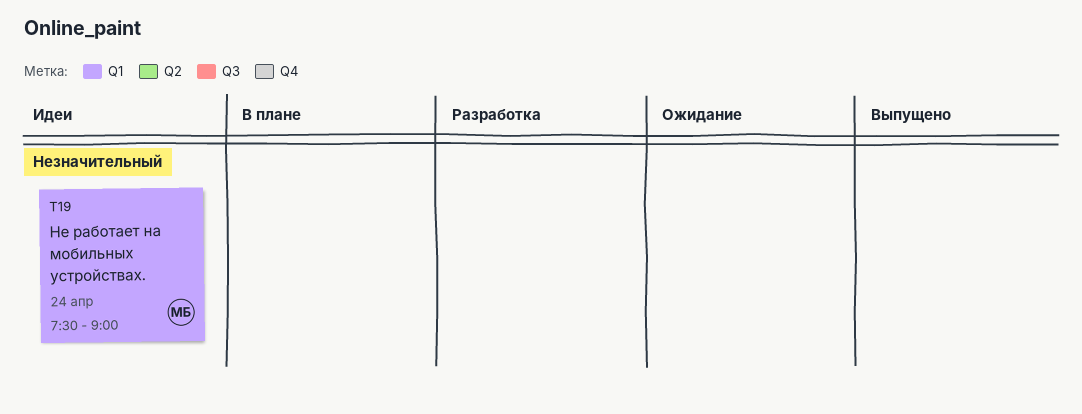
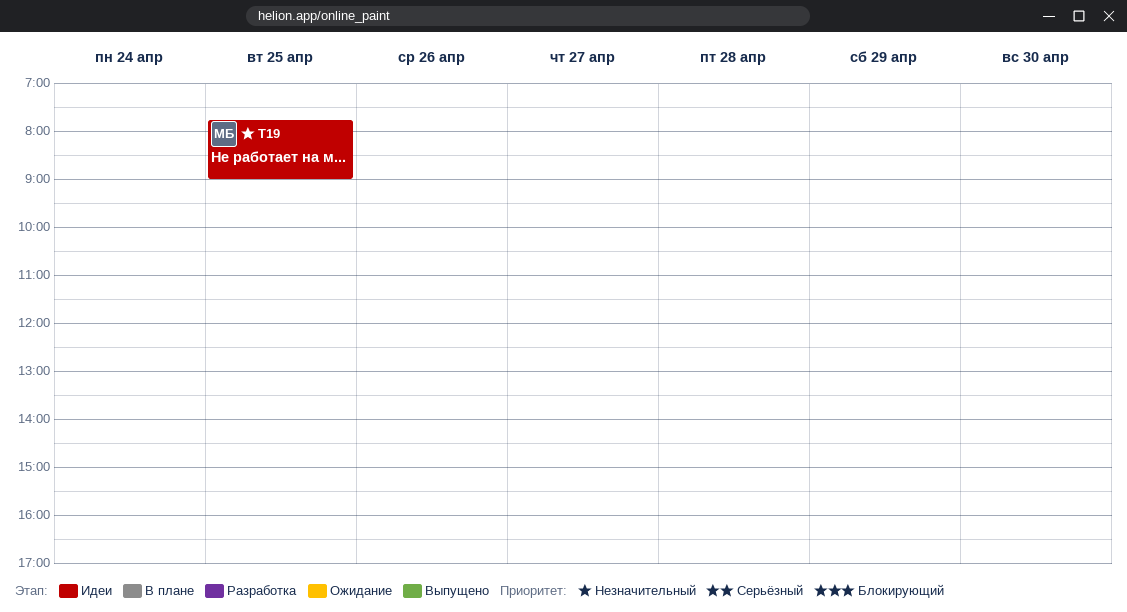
T19, day: Apr 24 -> Apr 25
T19, begins: 07:30 -> 07:45

